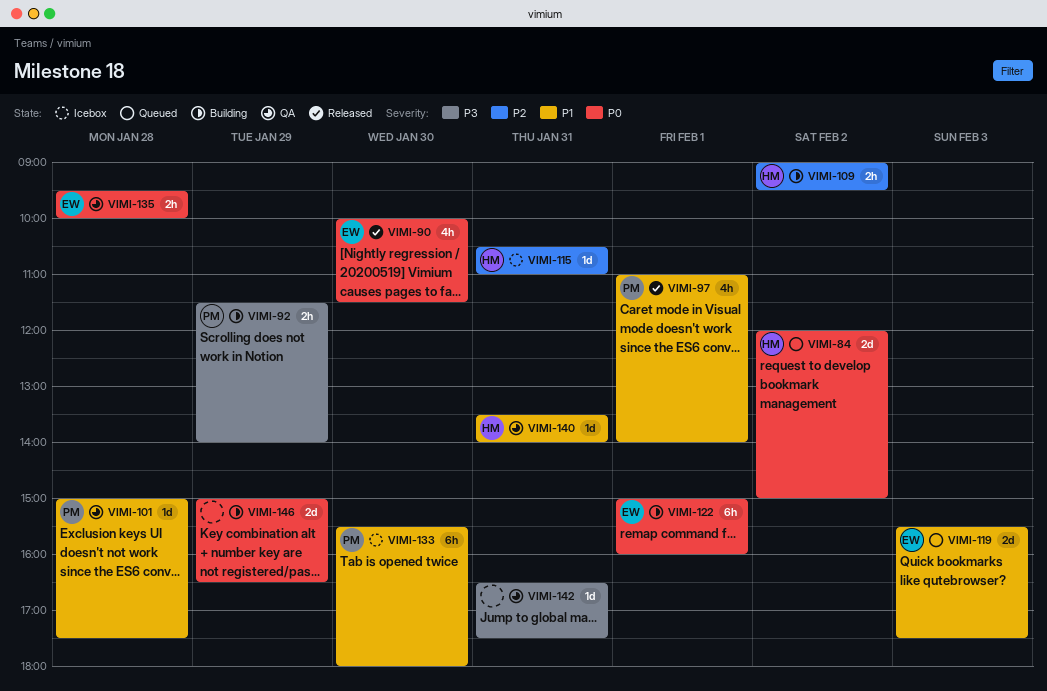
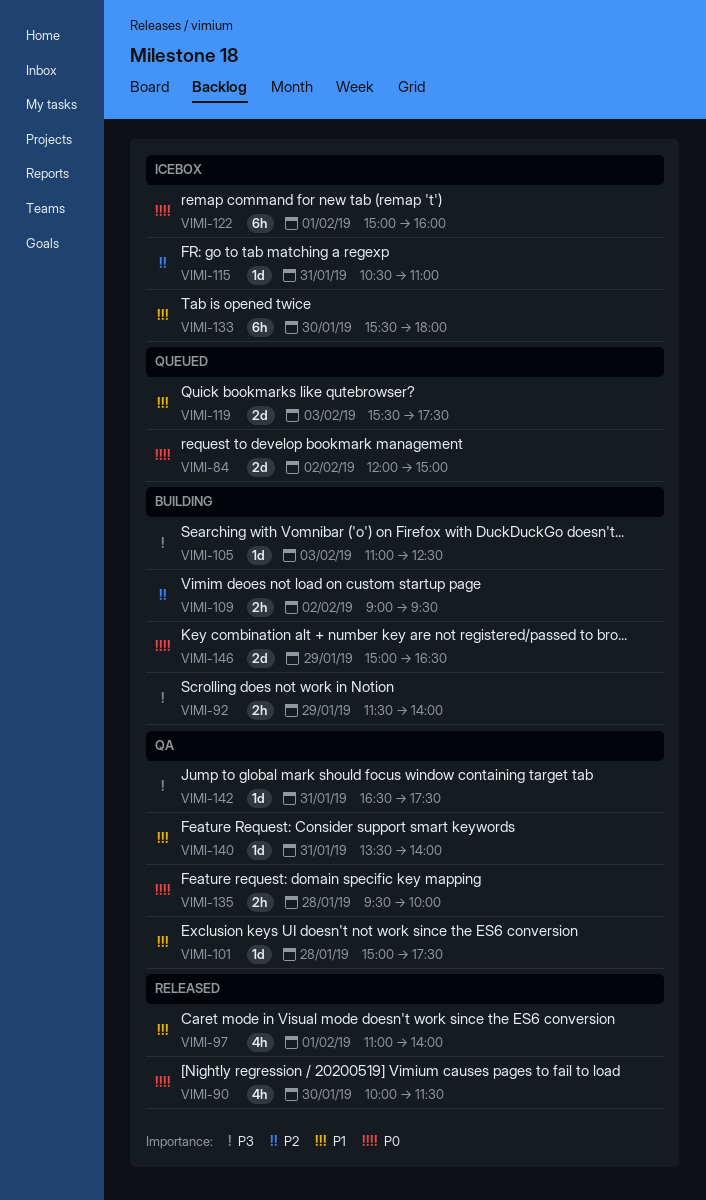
VIMI-105: none -> present
VIMI-122, status: Building -> Icebox

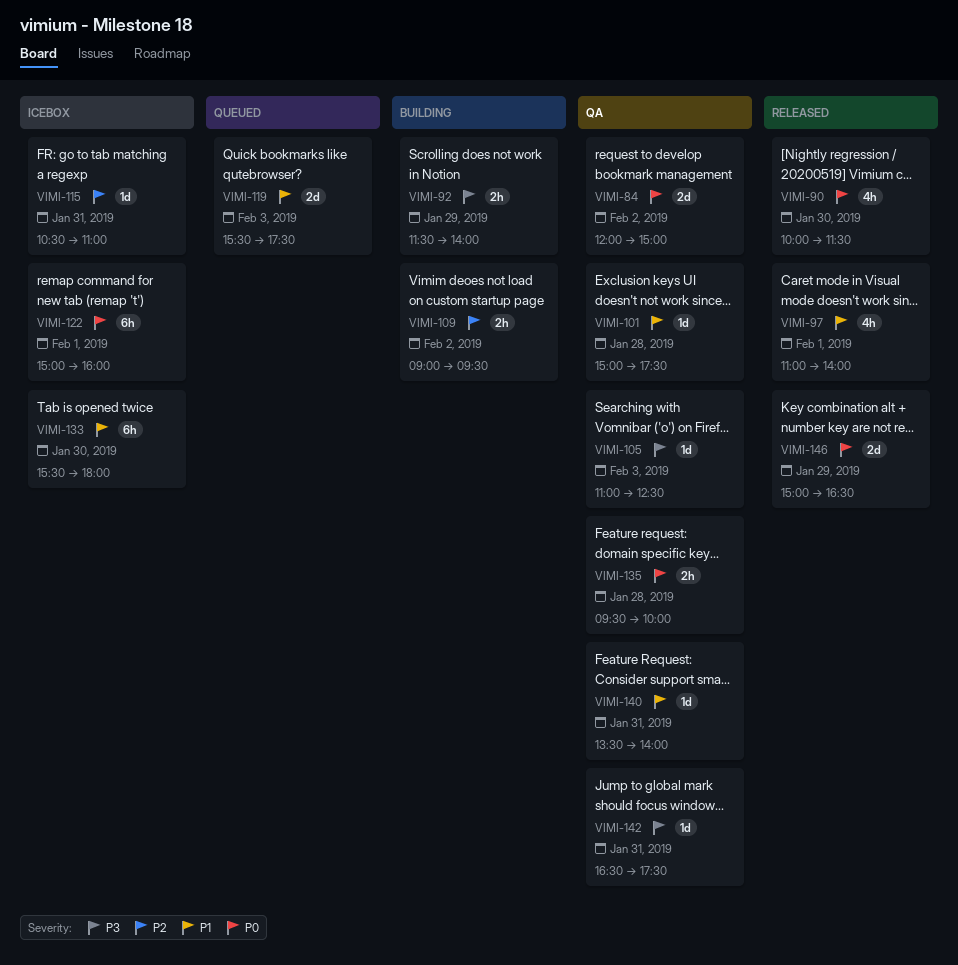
VIMI-84, status: Queued -> QA
VIMI-105, status: Building -> QA
VIMI-146, status: Building -> Released

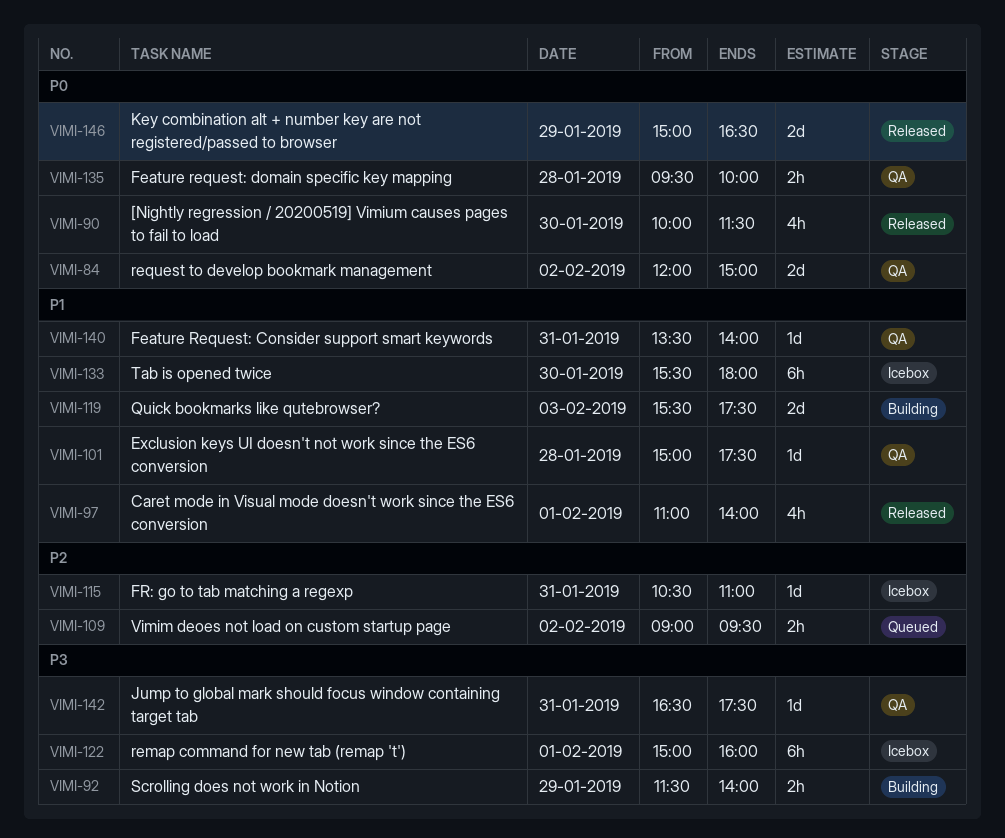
VIMI-105: present -> none
VIMI-109, status: Building -> Queued
VIMI-119, status: Queued -> Building
VIMI-122, priority: P0 -> P3

